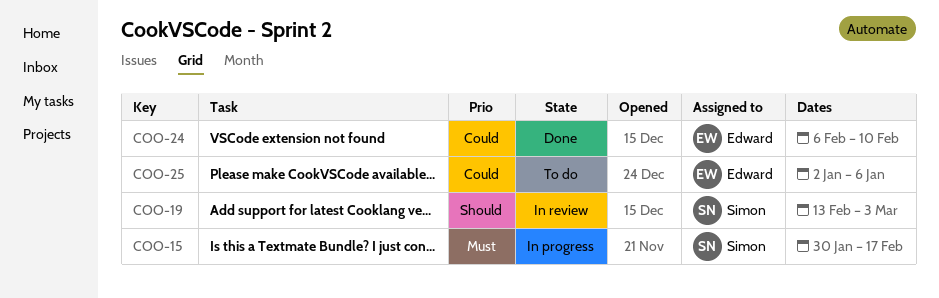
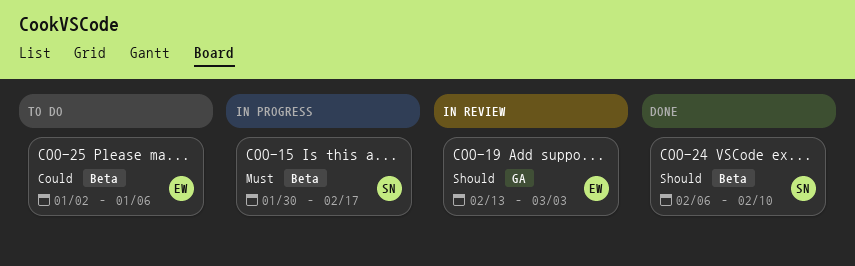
COO-19, owner: Simon -> Edward
COO-24, owner: Edward -> Simon
COO-24, priority: Could -> Should

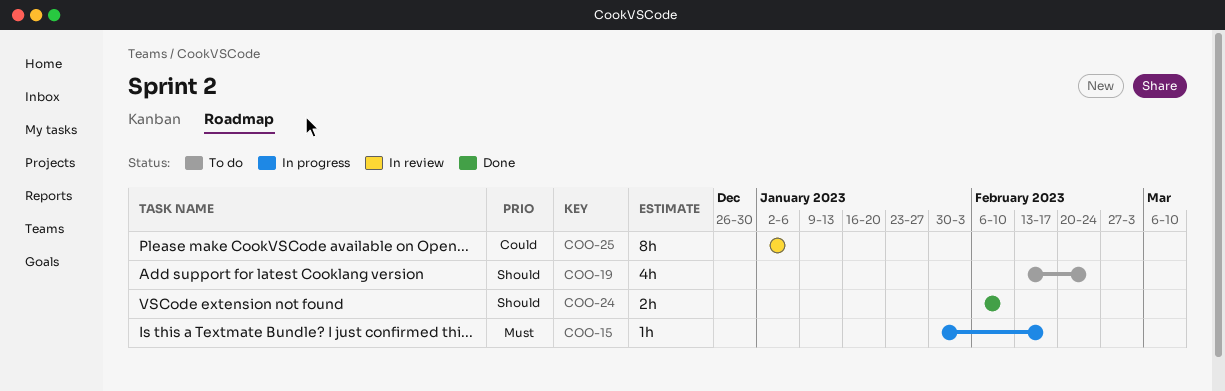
COO-19, status: In review -> To do
COO-19, due: Mar 3 -> Feb 24
COO-25, status: To do -> In review

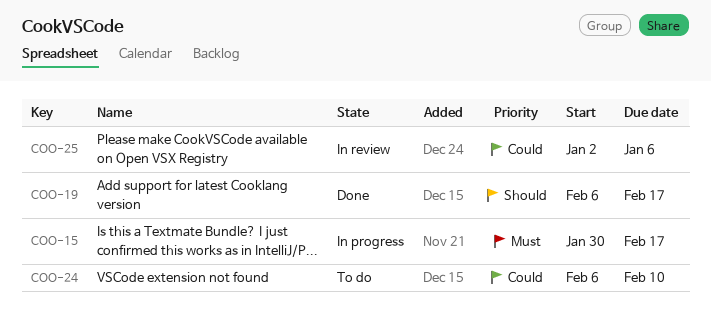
COO-19, status: To do -> Done
COO-19, start: Feb 13 -> Feb 6
COO-19, due: Feb 24 -> Feb 17
COO-24, status: Done -> To do
COO-24, priority: Should -> Could

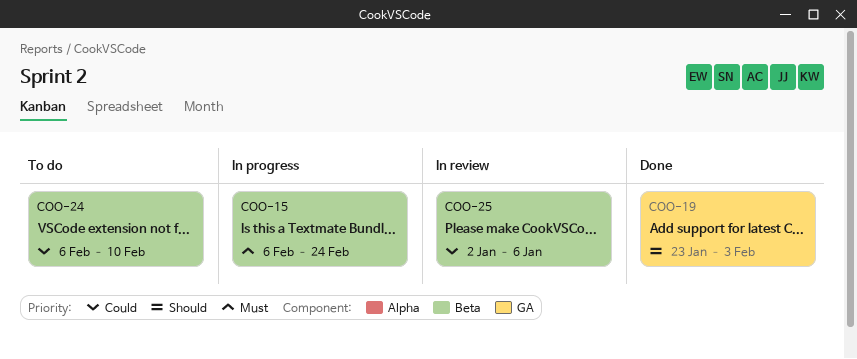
COO-15, start: Jan 30 -> Feb 6
COO-15, due: Feb 17 -> Feb 24
COO-19, start: Feb 6 -> Jan 23
COO-19, due: Feb 17 -> Feb 3

